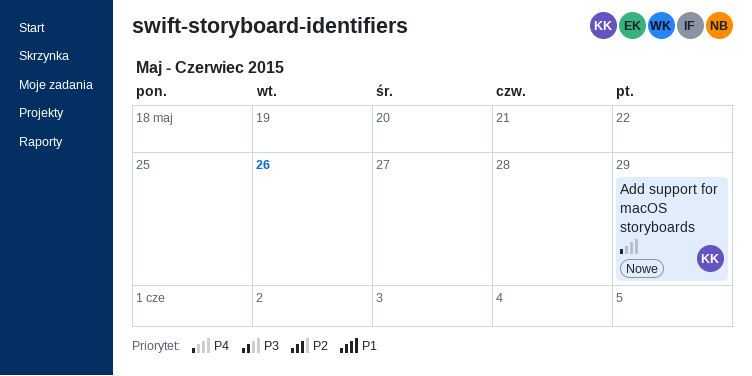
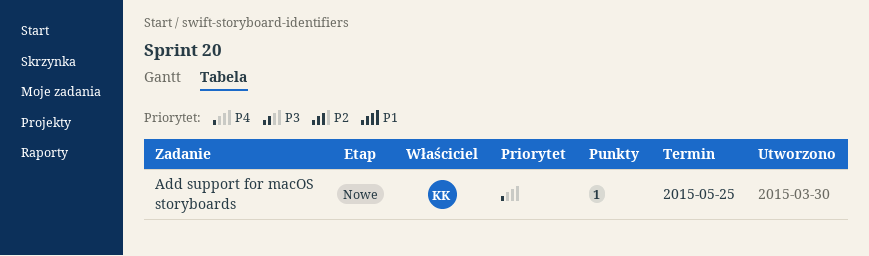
Add support for macOS storyboards, due: May 29 -> May 25

